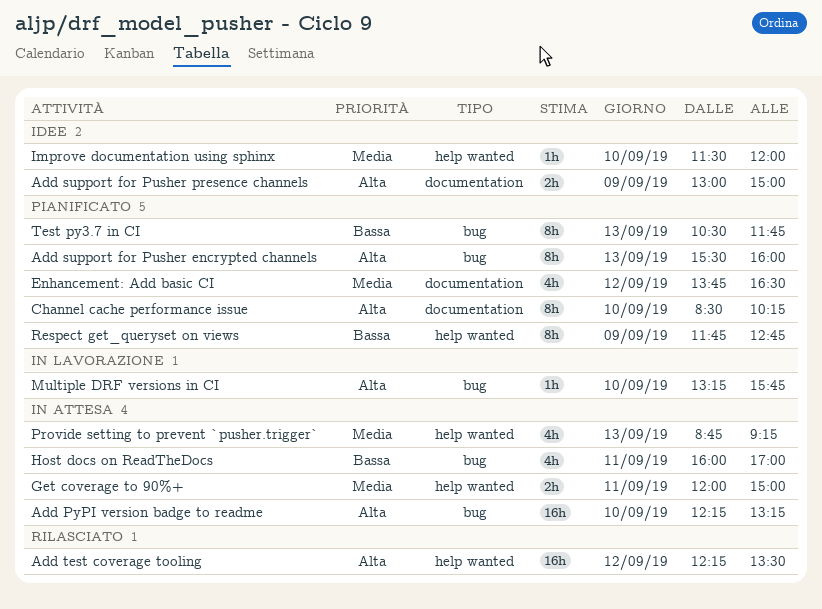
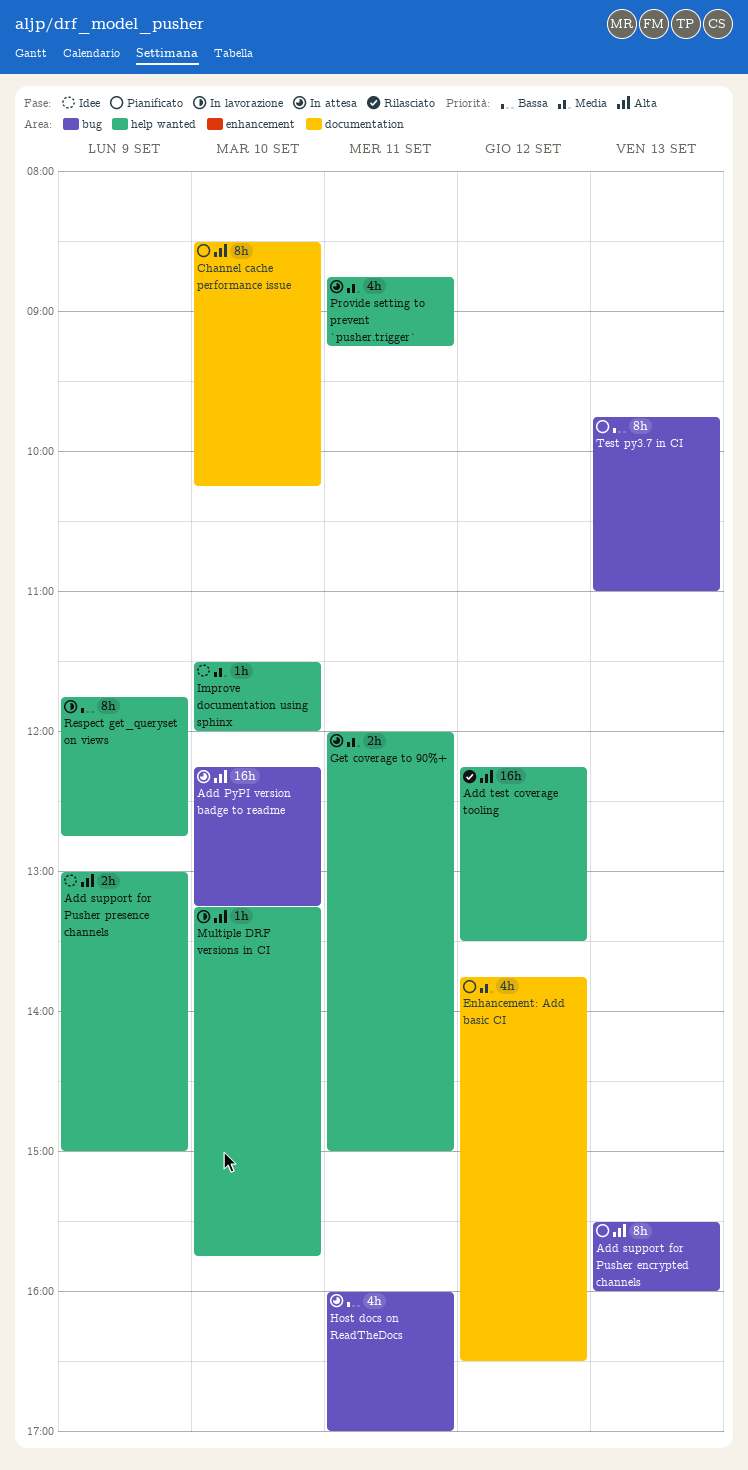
Add support for Pusher presence channels, label: documentation -> help wanted
Multiple DRF versions in CI, label: bug -> help wanted
Provide setting to prevent `pusher.trigger`, day: Sep 13 -> Sep 11
Respect get_queryset on views, status: Pianificato -> In lavorazione
Test py3.7 in CI, begins: 10:30 -> 09:45
Test py3.7 in CI, ends: 11:45 -> 11:00

